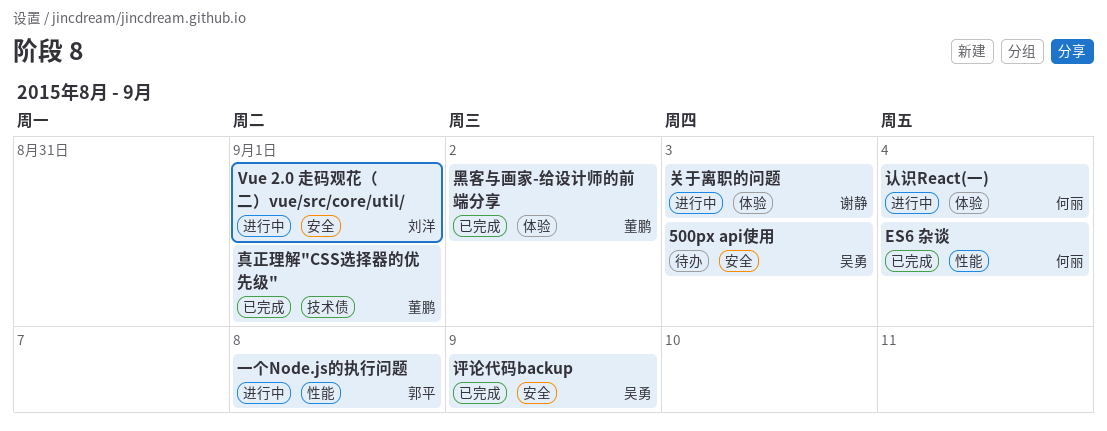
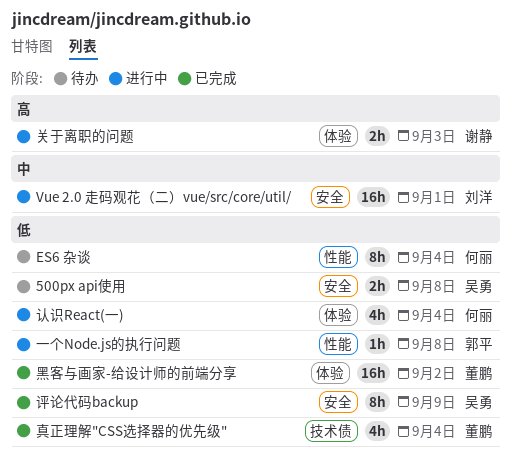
500px api使用, due: Sep 3 -> Sep 8
ES6 杂谈, status: 已完成 -> 待办
真正理解"CSS选择器的优先级", due: Sep 1 -> Sep 4

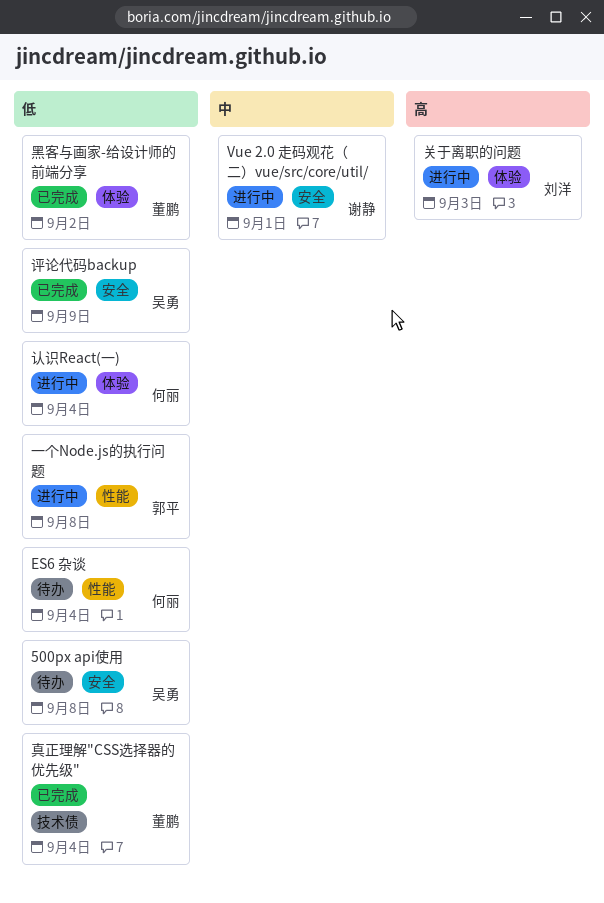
Vue 2.0 走码观花（二）vue/src/core/util/, owner: 刘洋 -> 谢静
关于离职的问题, owner: 谢静 -> 刘洋

